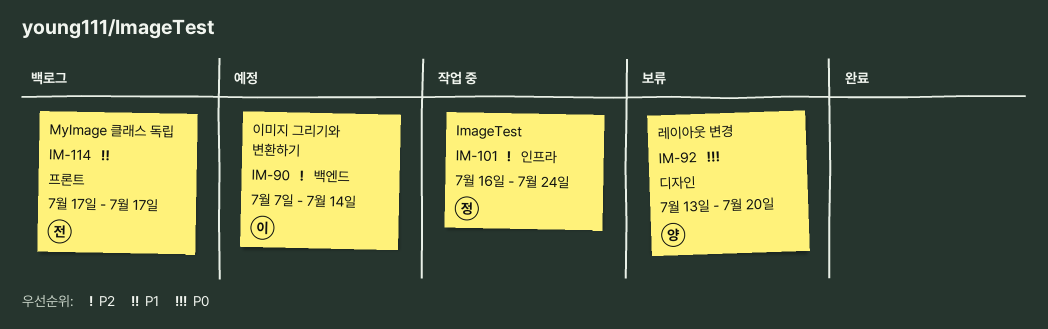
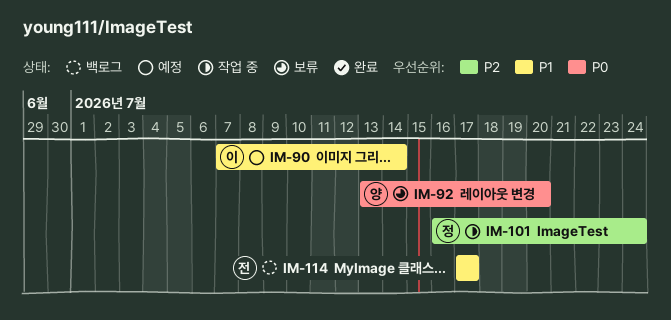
IM-90, priority: P2 -> P1

